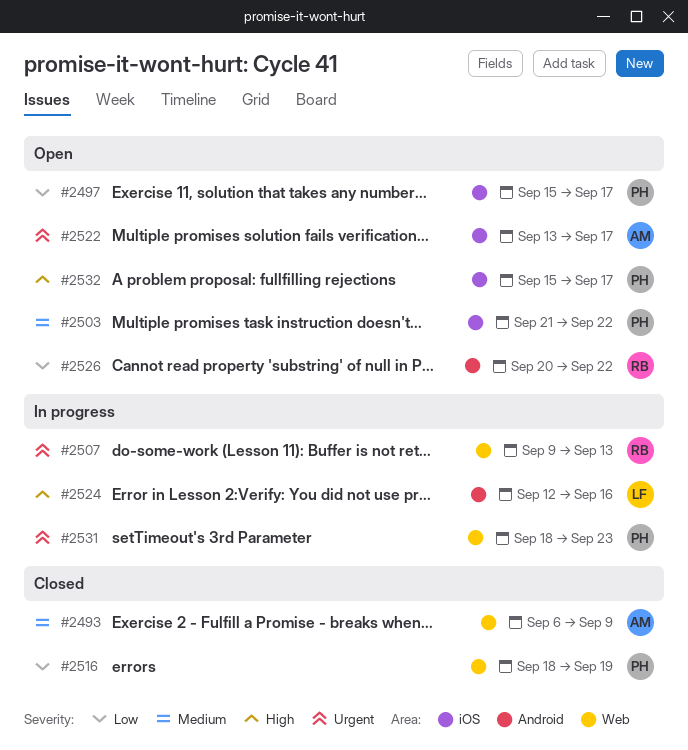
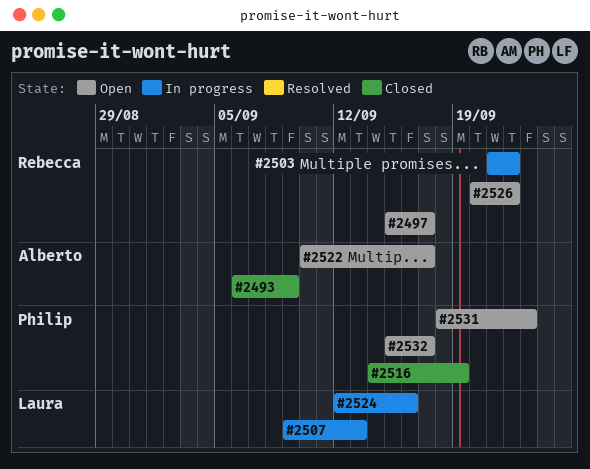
#2497, owner: Philip -> Rebecca
#2503, status: Open -> In progress
#2503, owner: Philip -> Rebecca
#2507, owner: Rebecca -> Laura
#2516, start: Sep 18 -> Sep 14
#2522, start: Sep 13 -> Sep 10
#2531, status: In progress -> Open

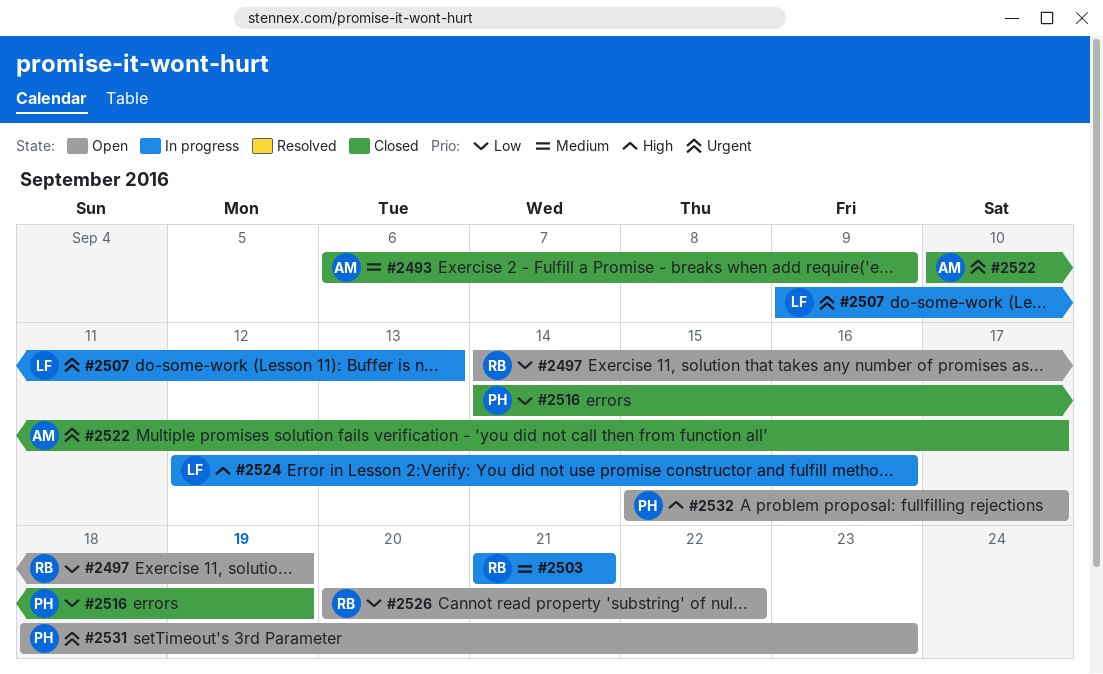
#2497, start: Sep 15 -> Sep 14
#2497, due: Sep 17 -> Sep 19
#2503, due: Sep 22 -> Sep 21
#2522, status: Open -> Closed

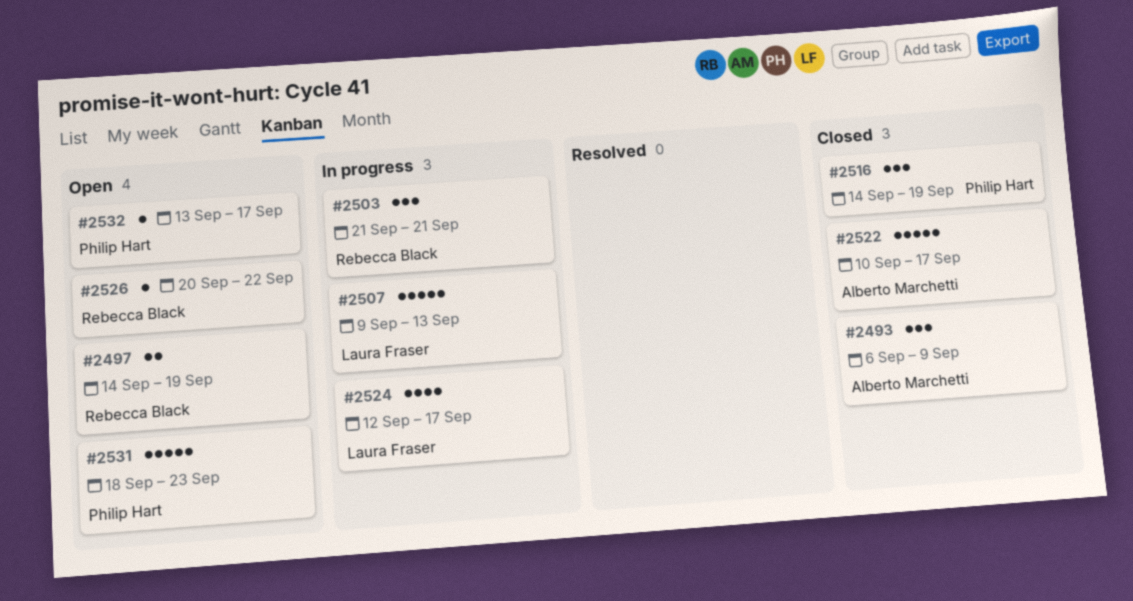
#2524, due: Sep 16 -> Sep 17
#2532, start: Sep 15 -> Sep 13

